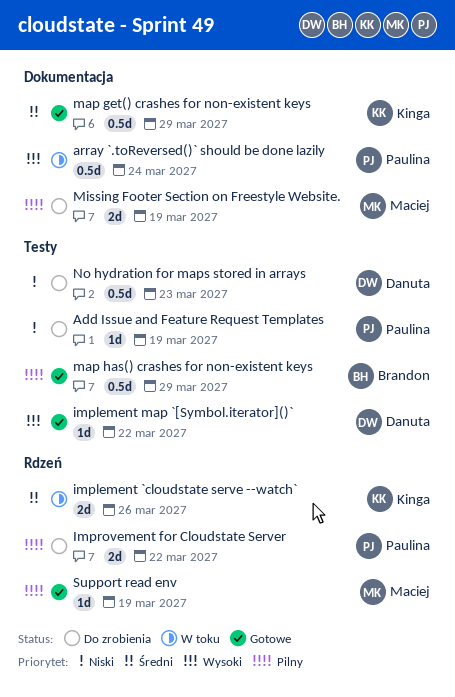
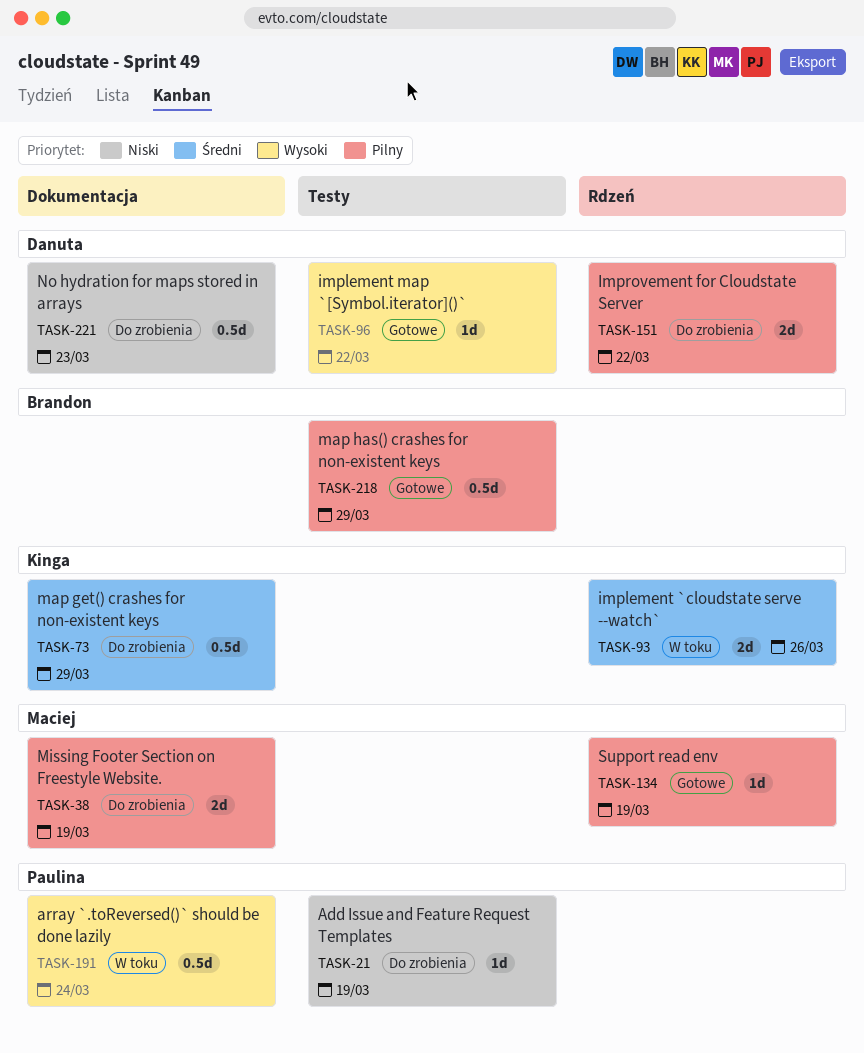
Improvement for Cloudstate Server, owner: Paulina -> Danuta
map get() crashes for non-existent keys, status: Gotowe -> Do zrobienia
No hydration for maps stored in arrays, label: Testy -> Dokumentacja

